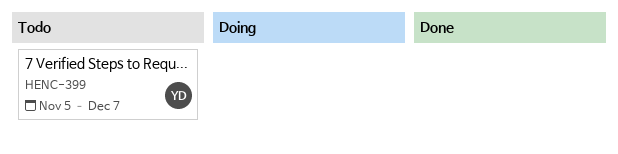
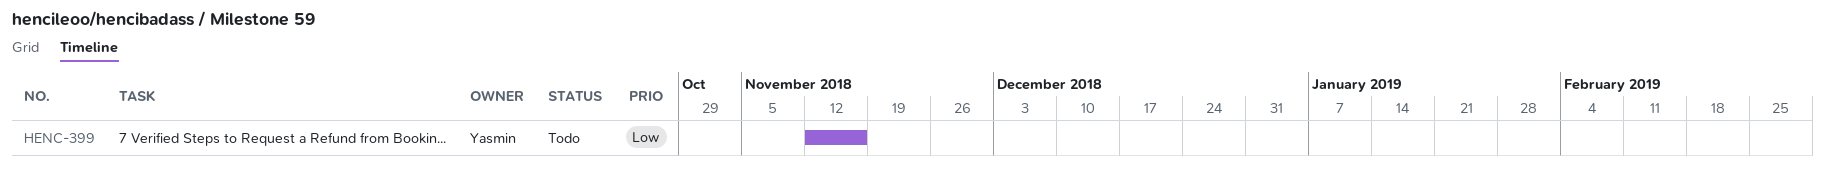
HENC-399, start: Nov 5 -> Nov 12
HENC-399, due: Dec 7 -> Nov 16

